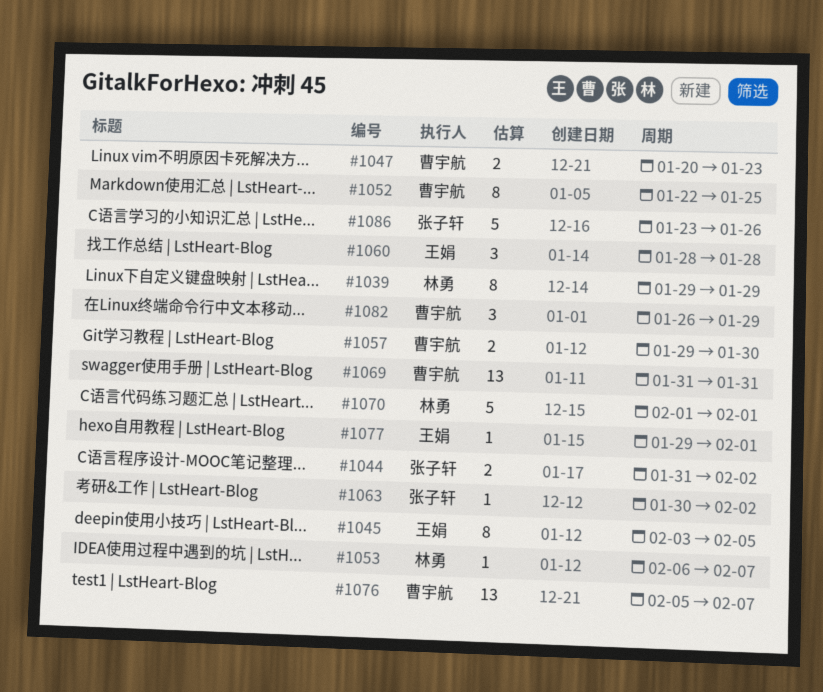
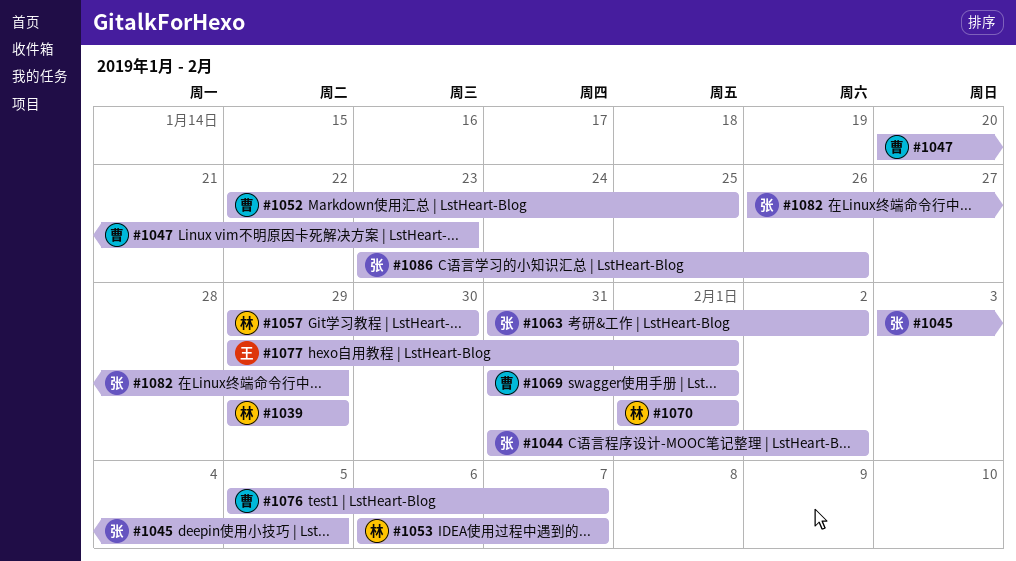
#1045, owner: 王娟 -> 张子轩
#1057, owner: 曹宇航 -> 林勇
#1060: present -> none
#1063, start: Jan 30 -> Jan 31
#1069, due: Jan 31 -> Feb 1
#1082, owner: 曹宇航 -> 张子轩

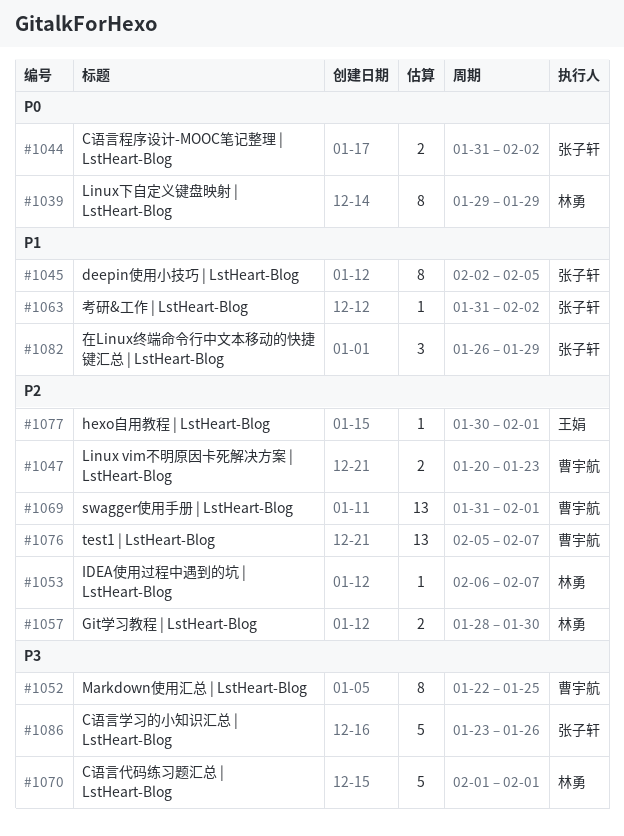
#1045, start: Feb 3 -> Feb 2
#1057, start: Jan 29 -> Jan 28
#1077, start: Jan 29 -> Jan 30

